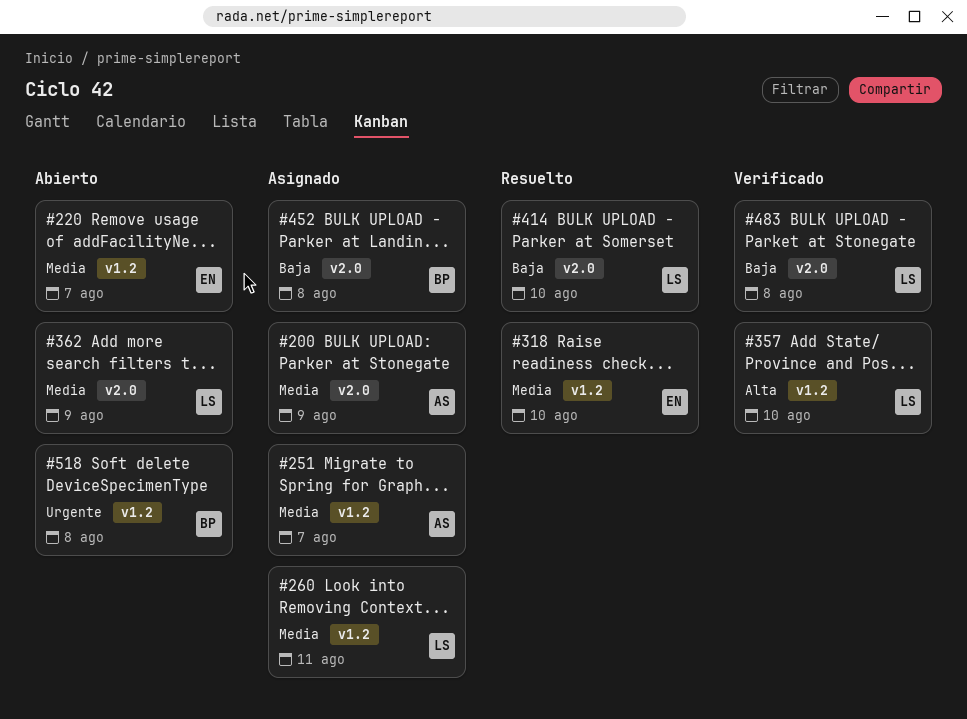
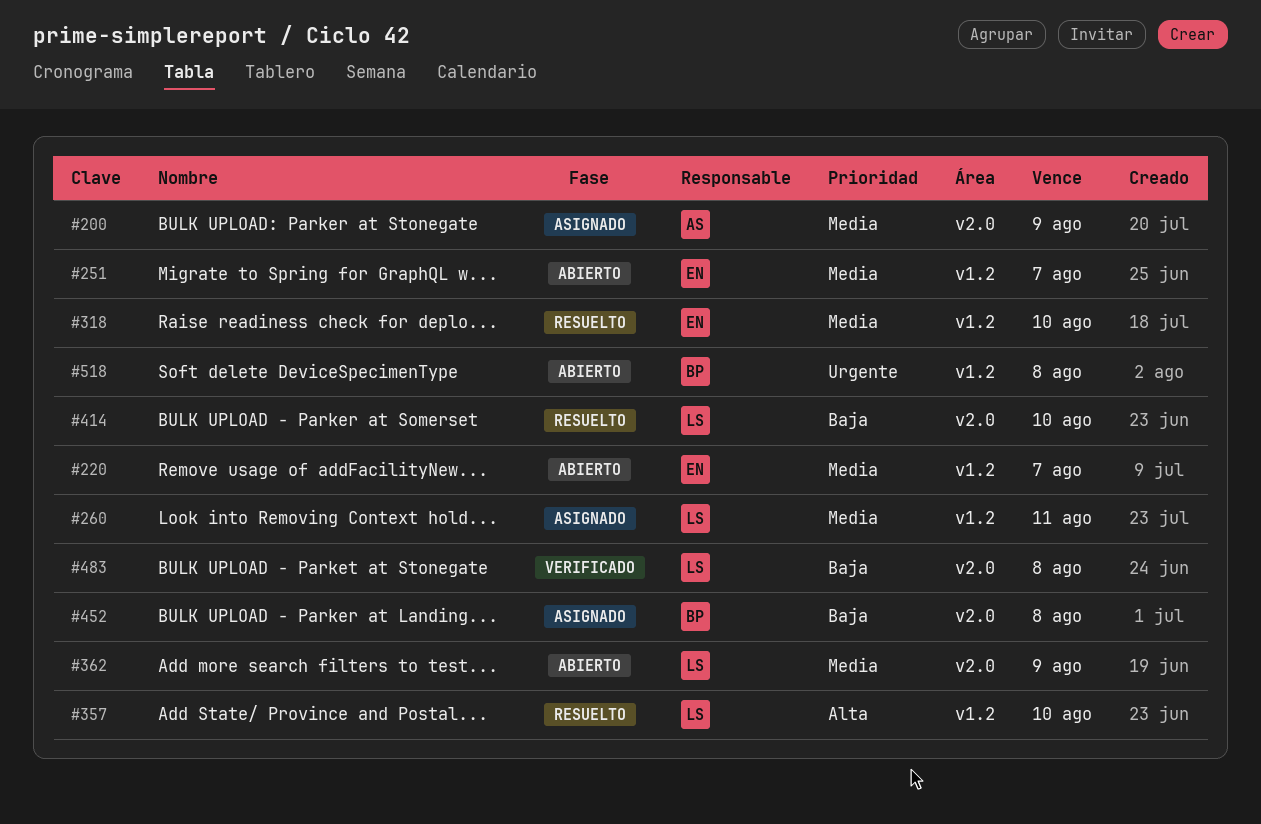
#251, status: Asignado -> Abierto
#251, owner: AS -> EN
#357, status: Verificado -> Resuelto

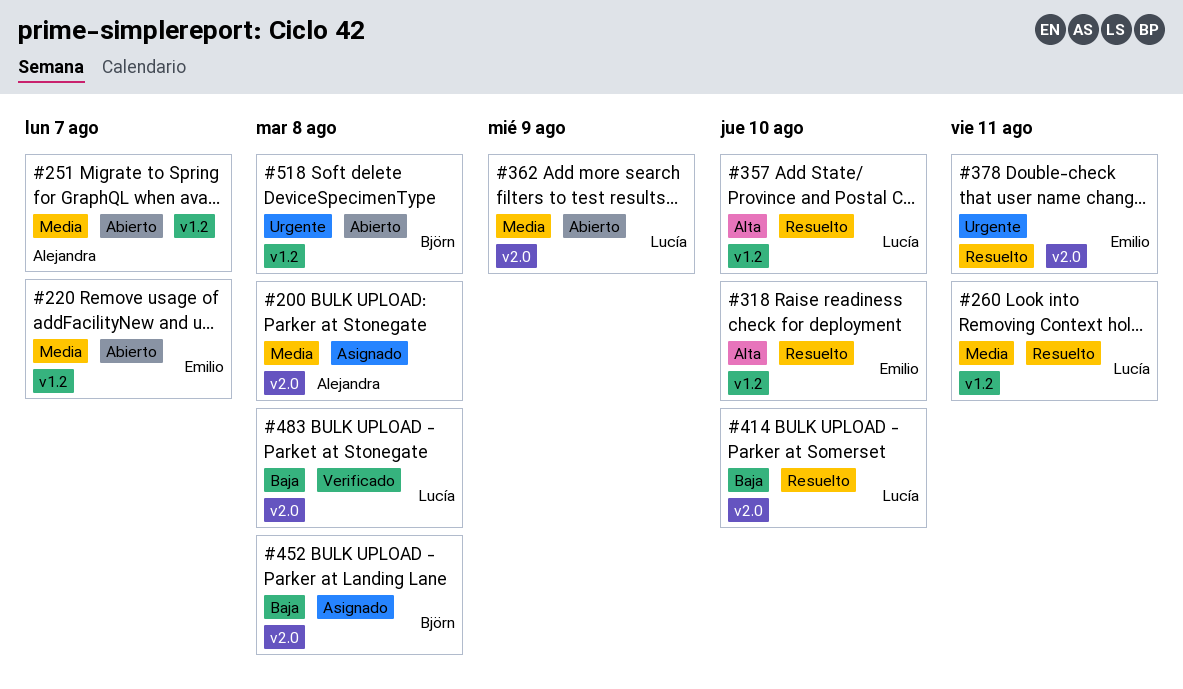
#200, due: Aug 9 -> Aug 8
#251, owner: Emilio -> Alejandra
#260, status: Asignado -> Resuelto
#318, priority: Media -> Alta
#378: none -> present

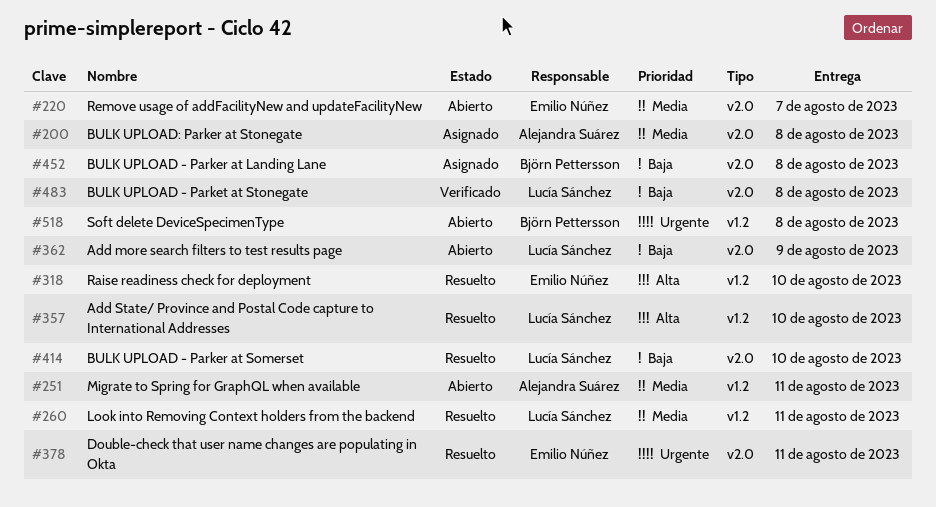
#220, label: v1.2 -> v2.0
#251, due: Aug 7 -> Aug 11
#362, priority: Media -> Baja

